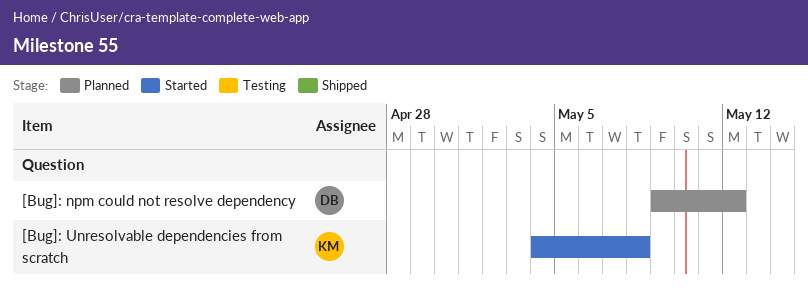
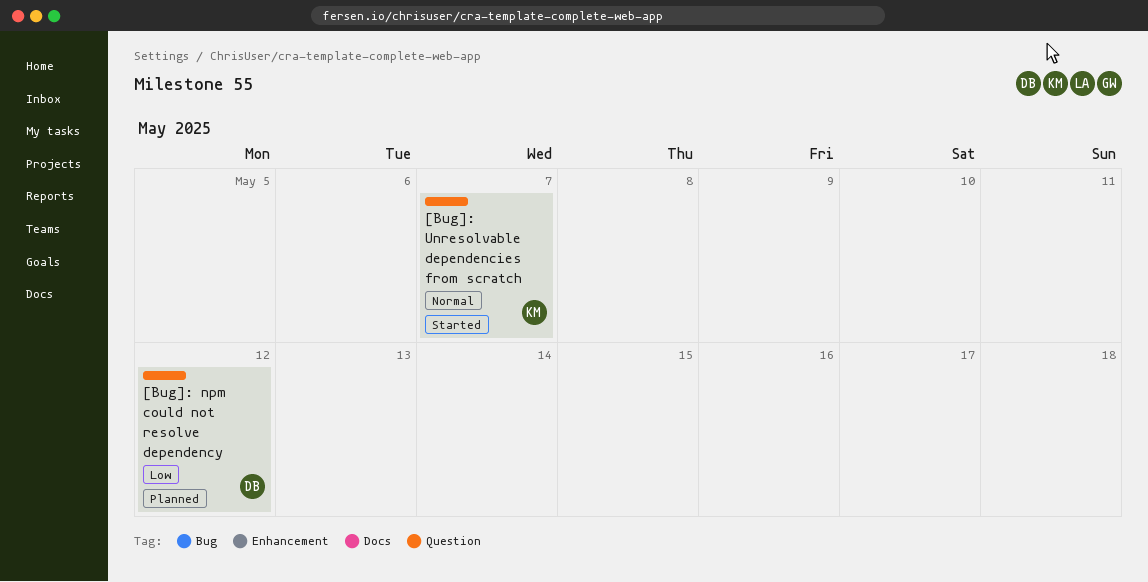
[Bug]: Unresolvable dependencies from scratch, due: May 8 -> May 7

